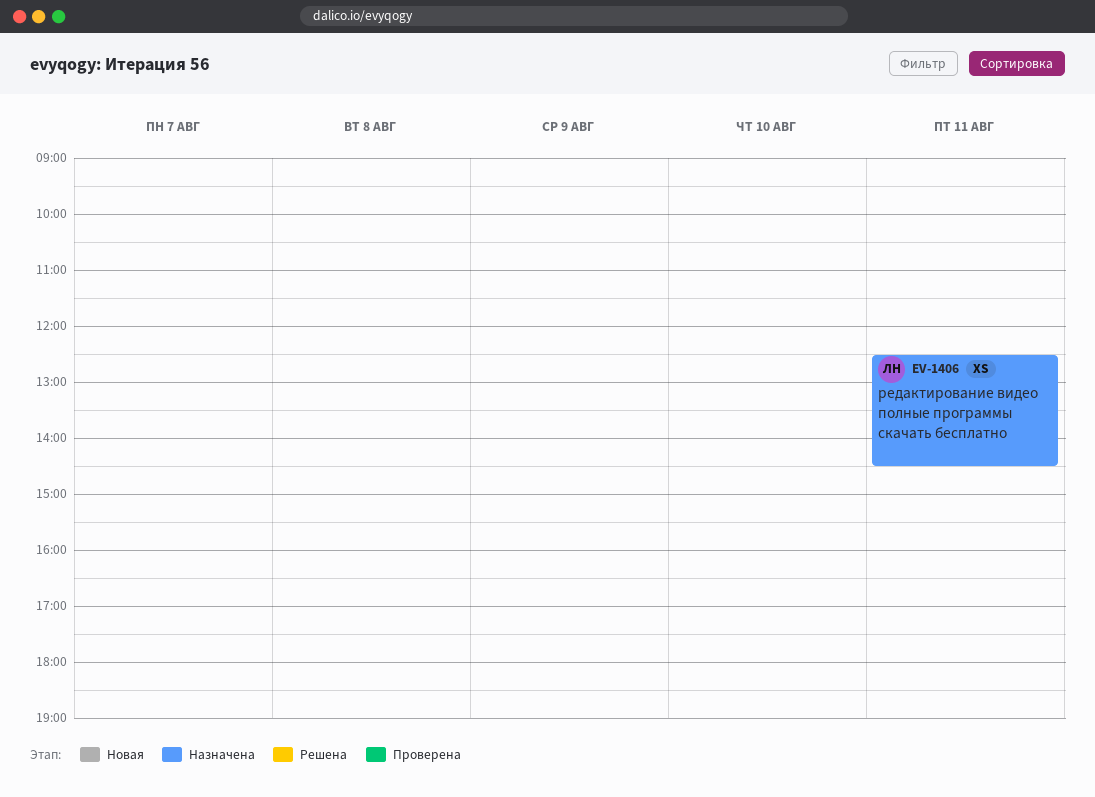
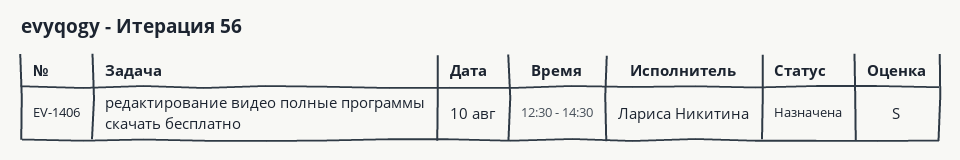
EV-1406, estimate: XS -> S
EV-1406, day: Aug 11 -> Aug 10

